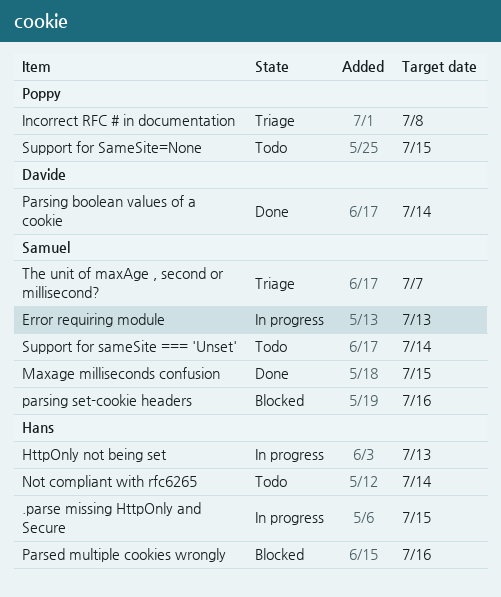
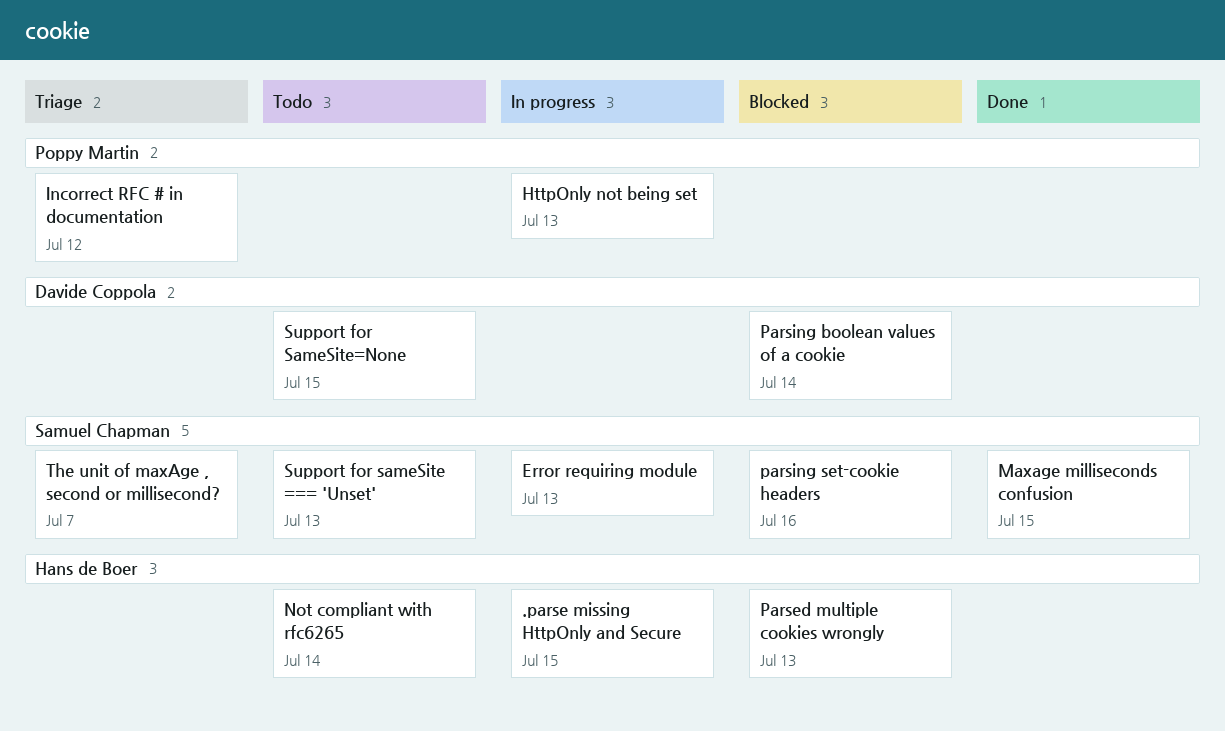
HttpOnly not being set, owner: Hans de Boer -> Poppy Martin
Incorrect RFC # in documentation, due: Jul 8 -> Jul 12
Parsed multiple cookies wrongly, due: Jul 16 -> Jul 13
Parsing boolean values of a cookie, status: Done -> Blocked
Support for sameSite === 'Unset', due: Jul 14 -> Jul 13
Support for SameSite=None, owner: Poppy Martin -> Davide Coppola

